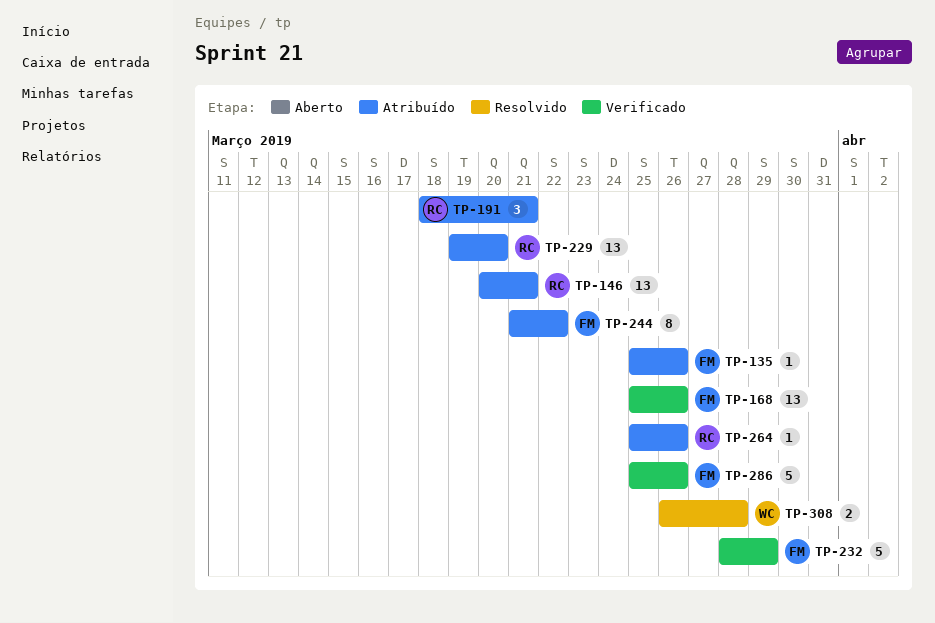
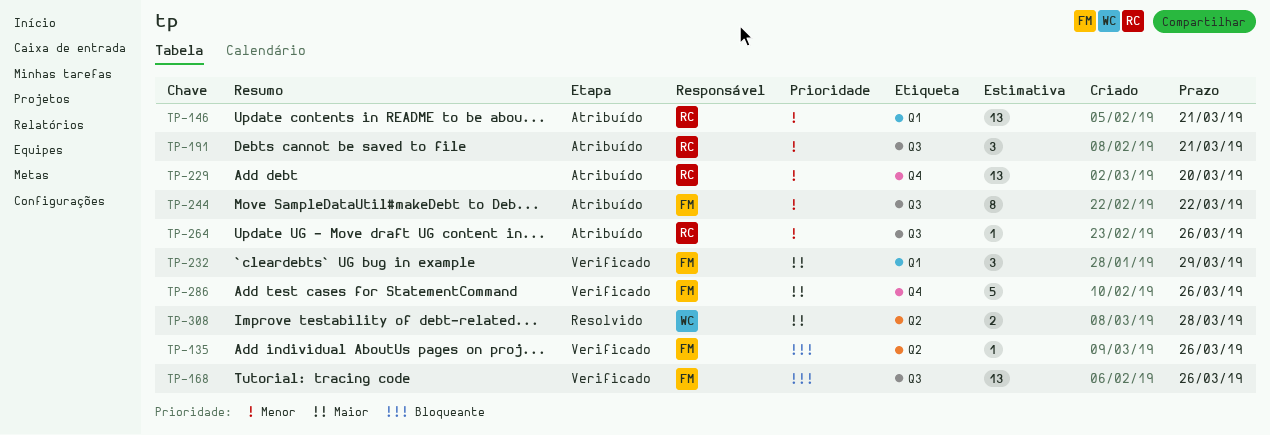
TP-135, status: Atribuído -> Verificado
TP-232, estimate: 5 -> 3

